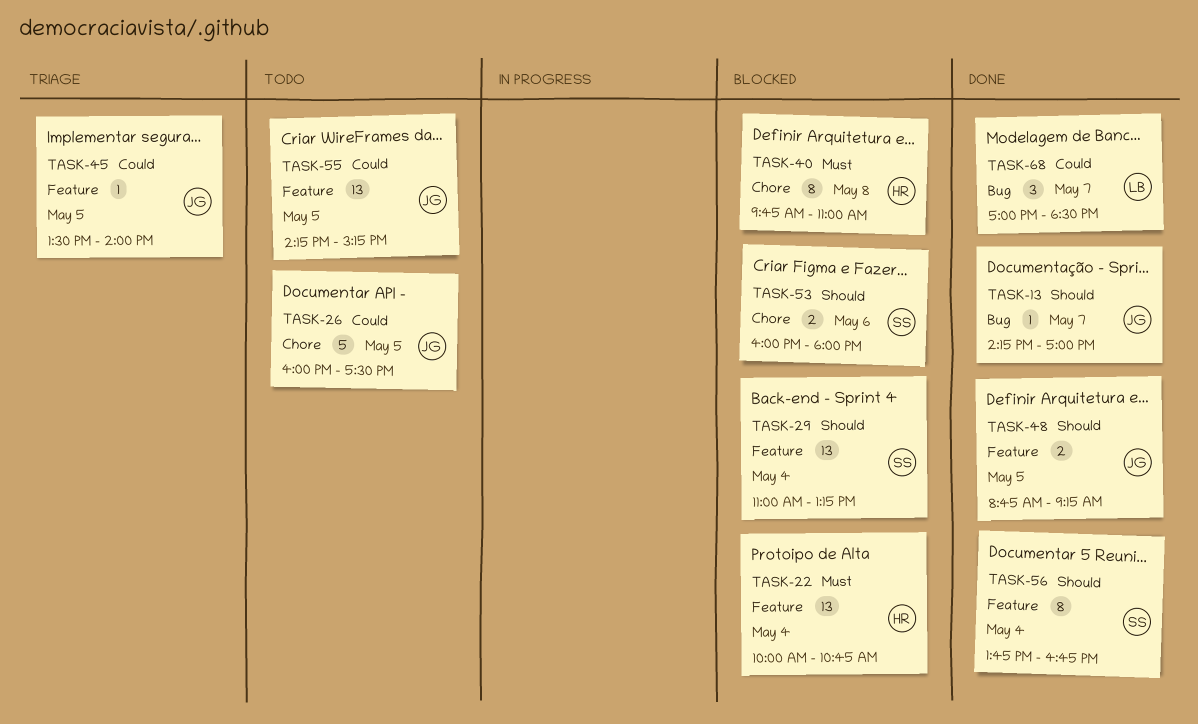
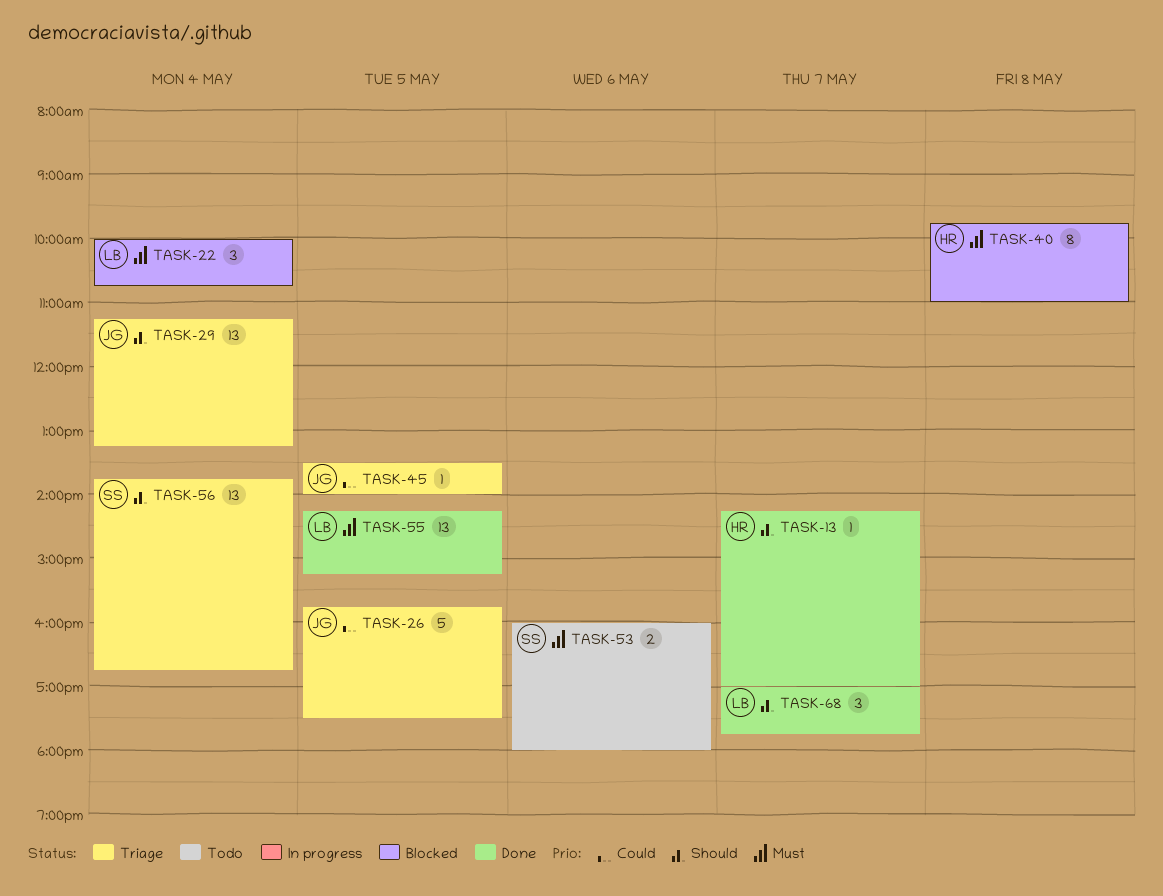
TASK-13, owner: JG -> HR
TASK-22, owner: HR -> LB
TASK-22, estimate: 13 -> 3
TASK-26, status: Todo -> Triage
TASK-26, begins: 16:00 -> 15:45
TASK-29, status: Blocked -> Triage
TASK-29, owner: SS -> JG
TASK-29, begins: 11:00 -> 11:15
TASK-48: present -> none
TASK-53, status: Blocked -> Todo
TASK-53, priority: Should -> Must
TASK-55, status: Todo -> Done
TASK-55, owner: JG -> LB
TASK-55, priority: Could -> Must
TASK-56, status: Done -> Triage
TASK-56, estimate: 8 -> 13
TASK-68, priority: Could -> Should
TASK-68, ends: 18:30 -> 17:45

